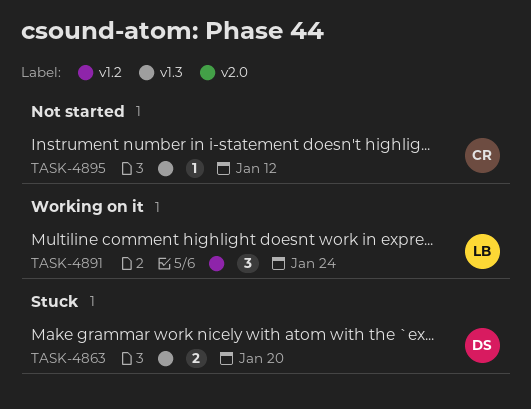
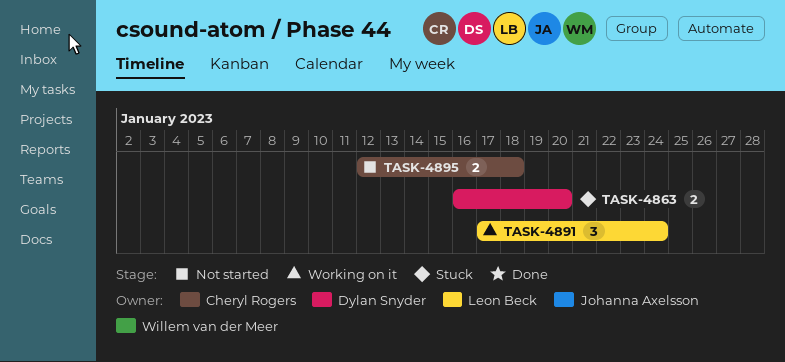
TASK-4895, estimate: 1 -> 2
TASK-4895, due: Jan 12 -> Jan 18

